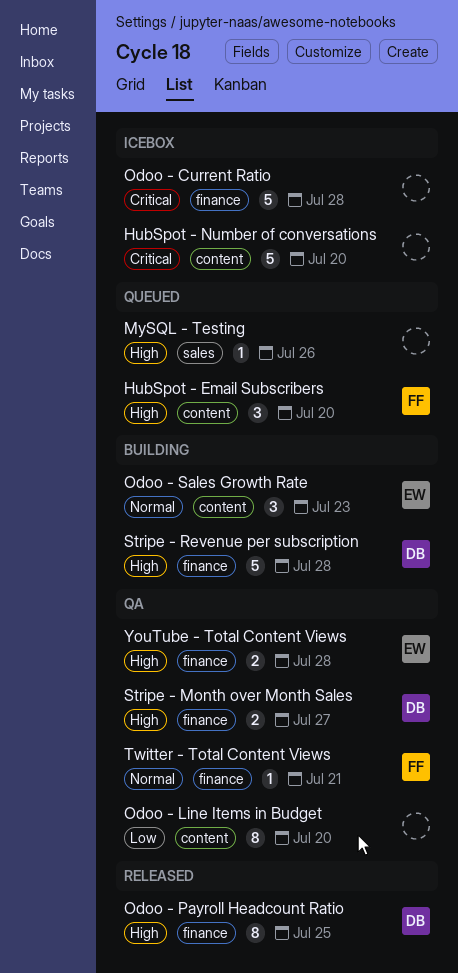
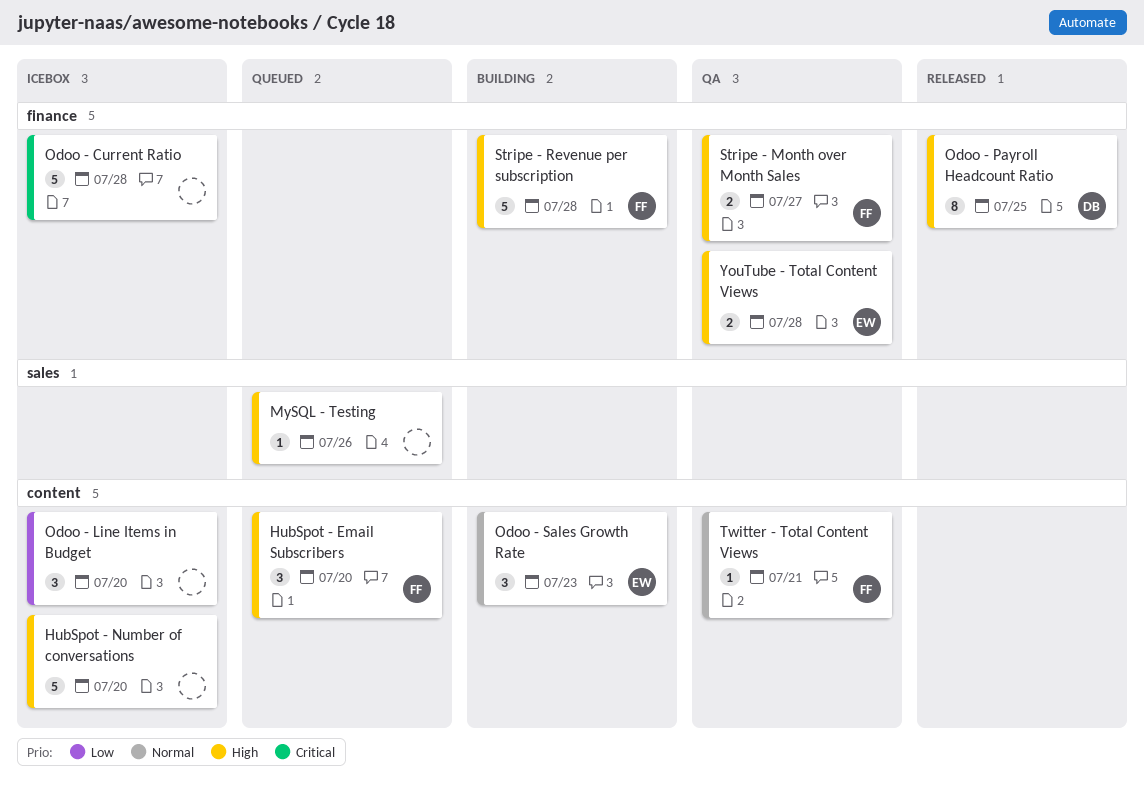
HubSpot - Number of conversations, priority: Critical -> High
Odoo - Line Items in Budget, status: QA -> Icebox
Odoo - Line Items in Budget, estimate: 8 -> 3
Stripe - Month over Month Sales, owner: DB -> FF
Stripe - Revenue per subscription, owner: DB -> FF
Twitter - Total Content Views, label: finance -> content

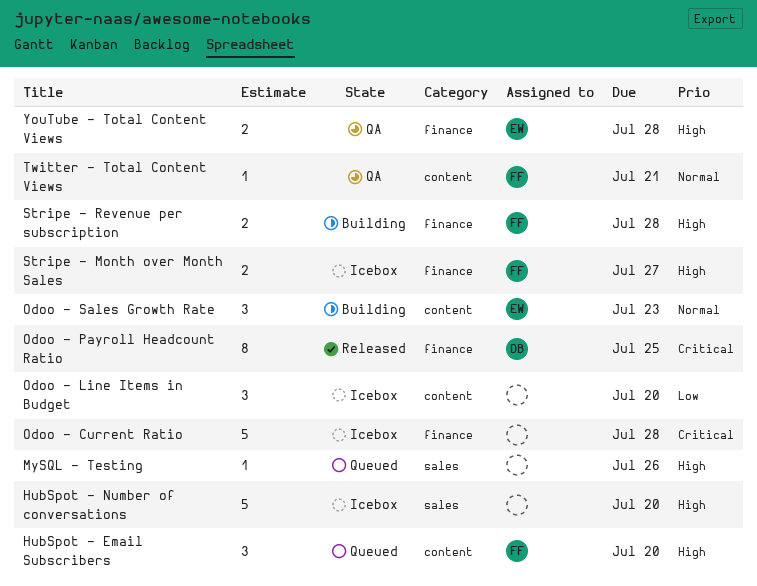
HubSpot - Number of conversations, label: content -> sales
Odoo - Payroll Headcount Ratio, priority: High -> Critical
Stripe - Month over Month Sales, status: QA -> Icebox
Stripe - Revenue per subscription, estimate: 5 -> 2

